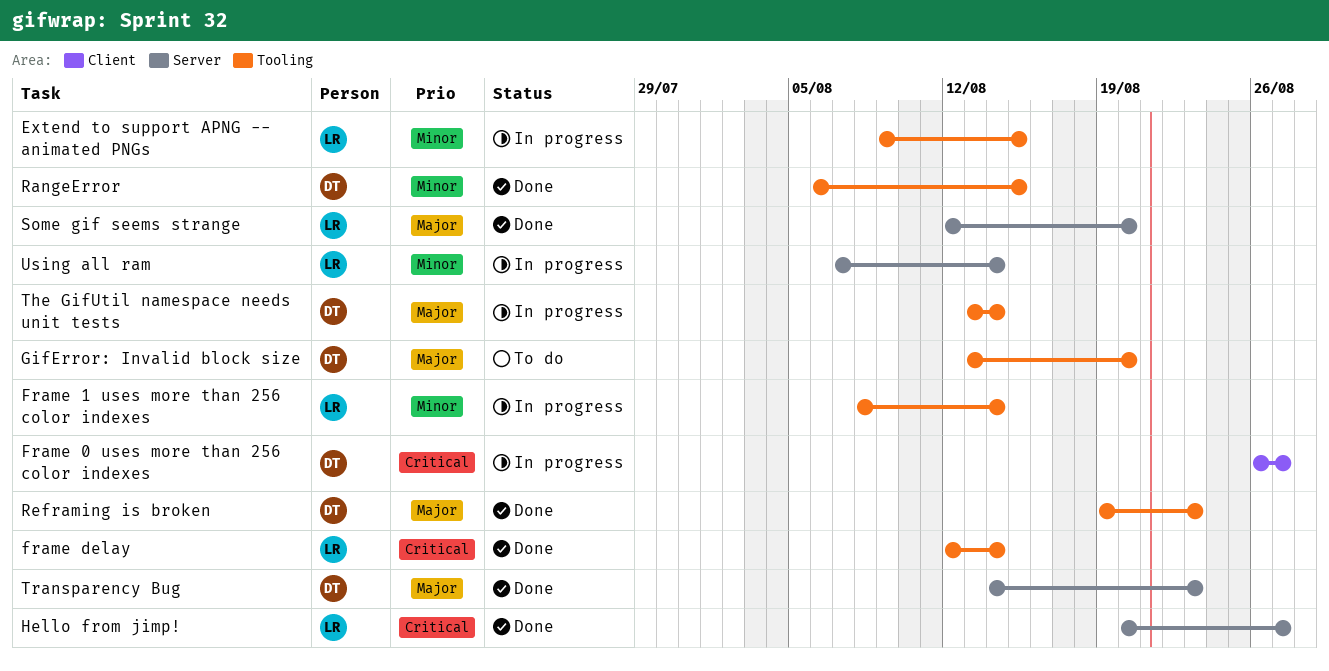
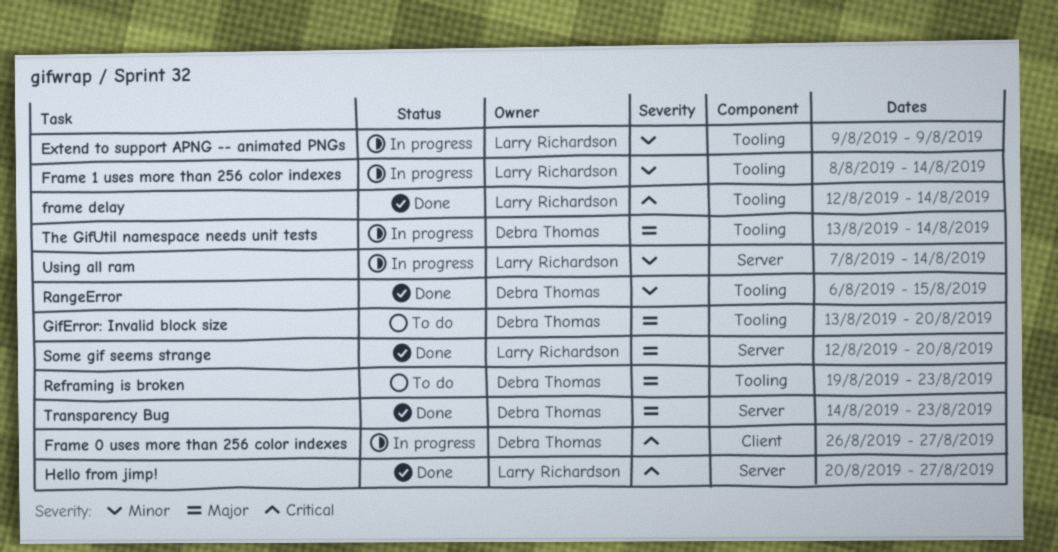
Extend to support APNG -- animated PNGs, due: Aug 15 -> Aug 9
Reframing is broken, status: Done -> To do

